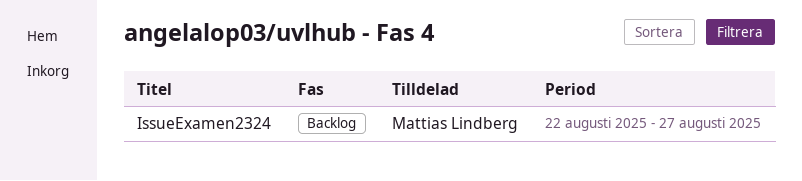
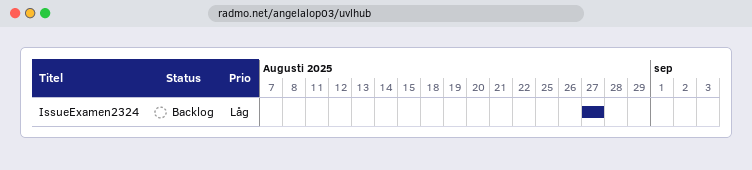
IssueExamen2324, start: Aug 22 -> Aug 27

